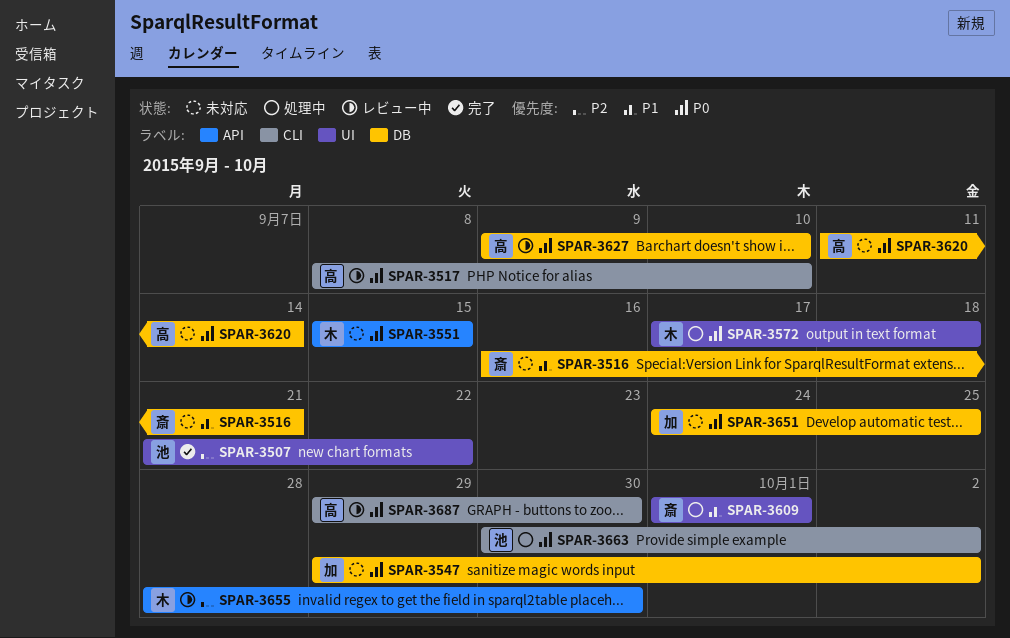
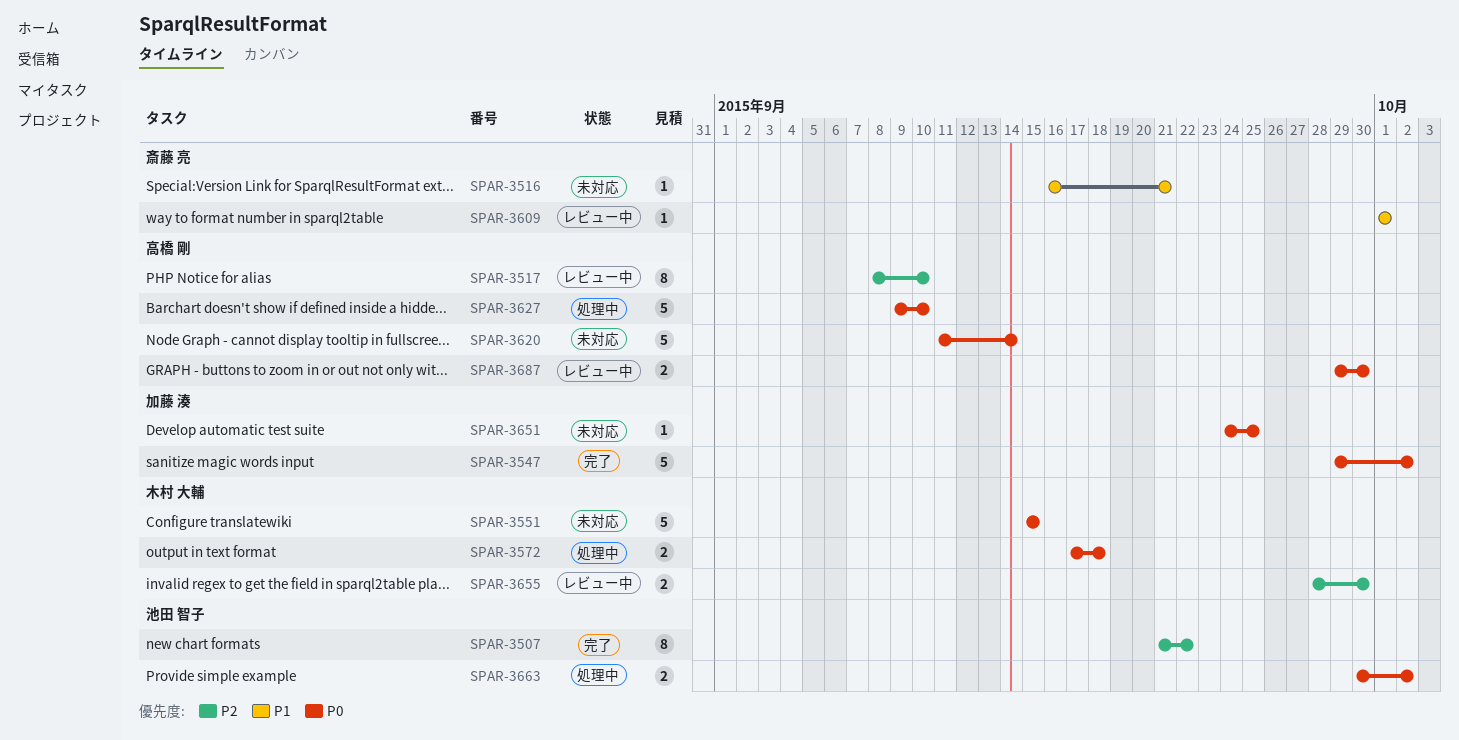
SPAR-3517, priority: P0 -> P2
SPAR-3547, status: 未対応 -> 完了
SPAR-3609, status: 処理中 -> レビュー中
SPAR-3627, status: レビュー中 -> 処理中

